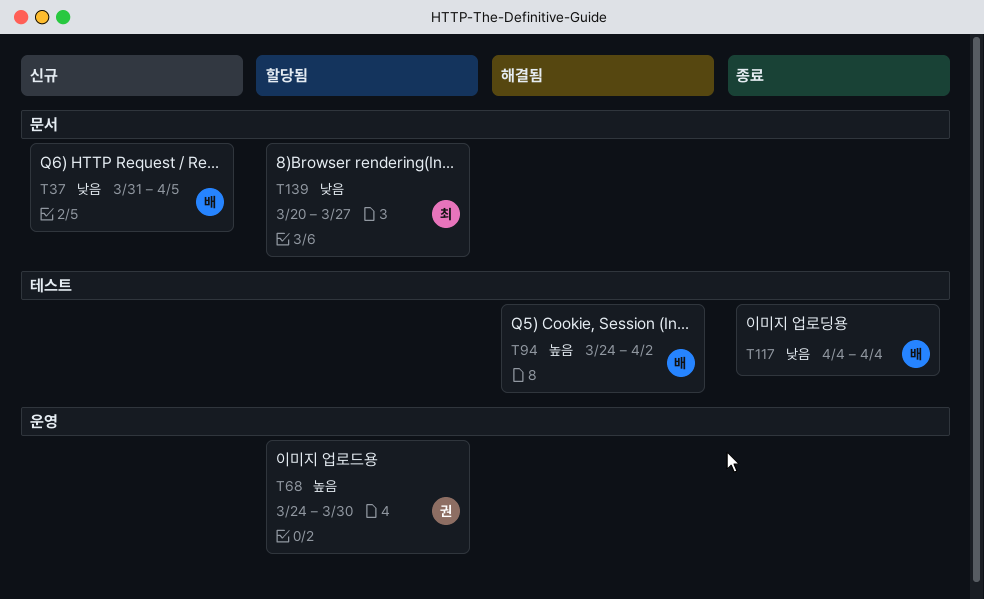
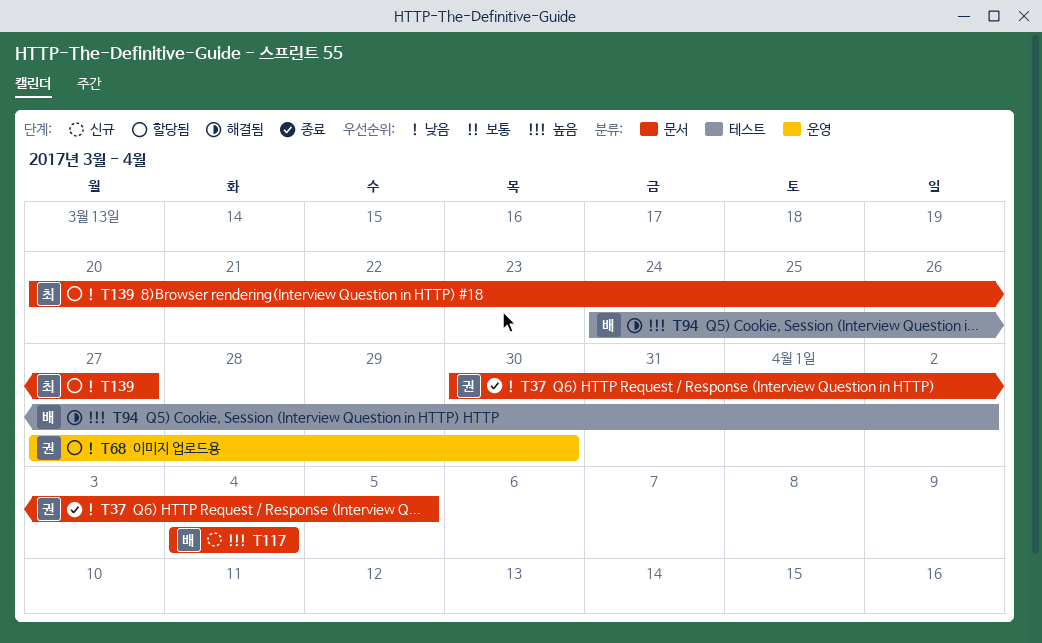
T37, status: 신규 -> 종료
T37, owner: 배 -> 권
T37, start: Mar 31 -> Mar 30
T68, priority: 높음 -> 낮음
T68, start: Mar 24 -> Mar 27
T117, status: 종료 -> 신규
T117, priority: 낮음 -> 높음
T117, label: 테스트 -> 문서

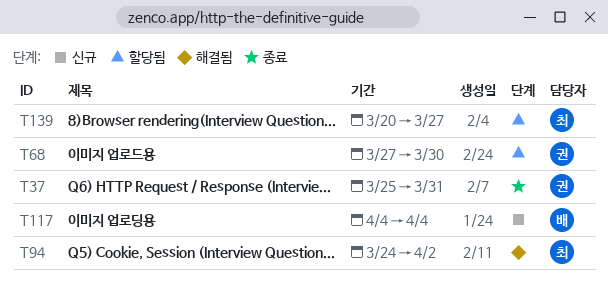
T37, start: Mar 30 -> Mar 25
T37, due: Apr 5 -> Mar 31
T94, owner: 배 -> 최

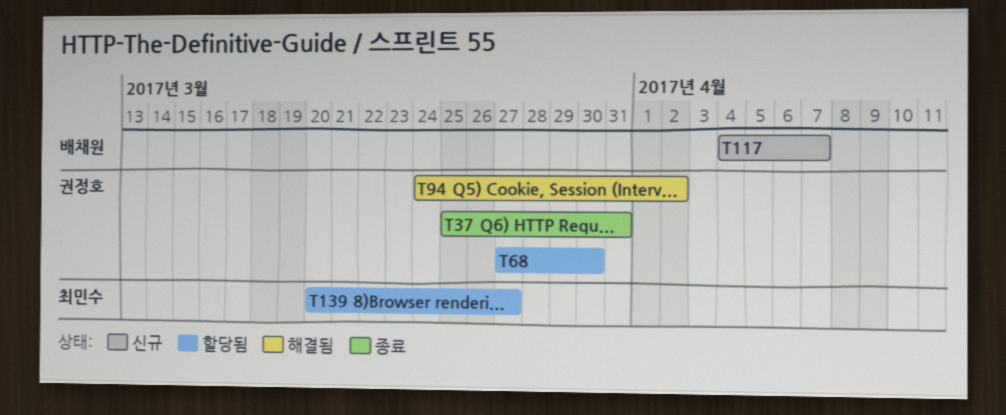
T94, owner: 최민수 -> 권정호
T117, due: Apr 4 -> Apr 7

